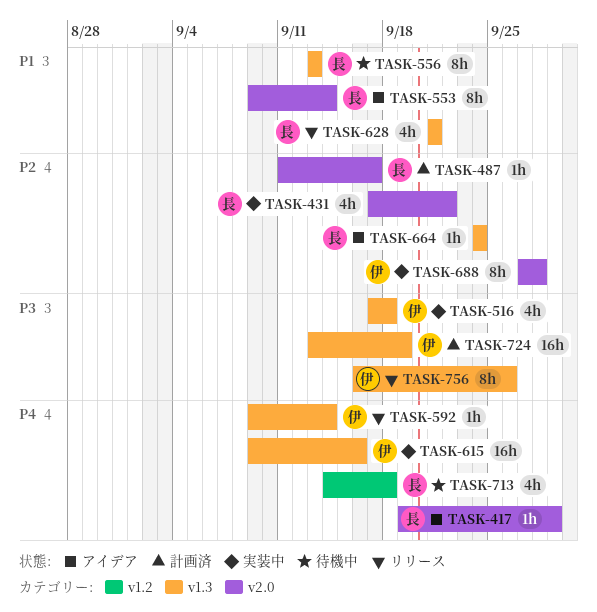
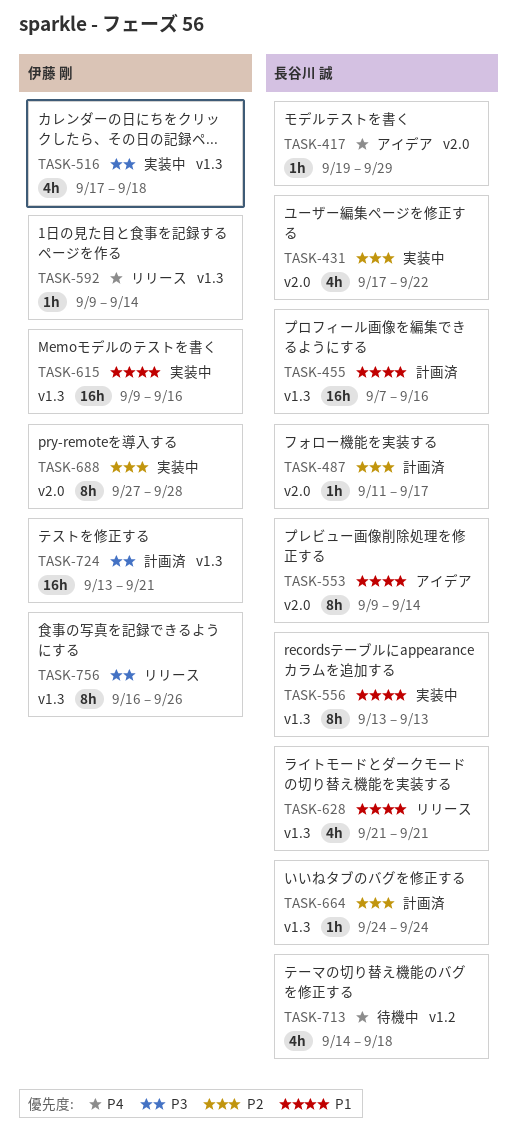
TASK-455: none -> present
TASK-556, status: 待機中 -> 実装中
TASK-615, priority: P4 -> P1
TASK-664, status: アイデア -> 計画済
TASK-724, due: Sep 19 -> Sep 21

